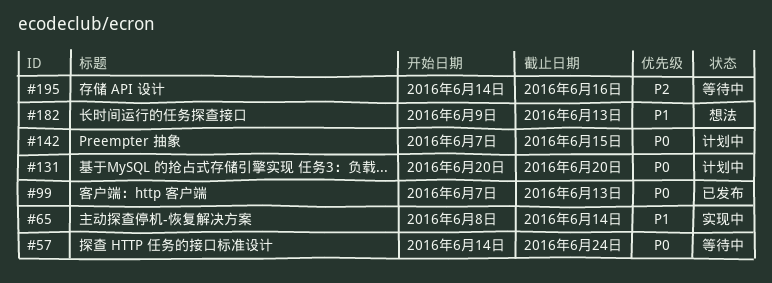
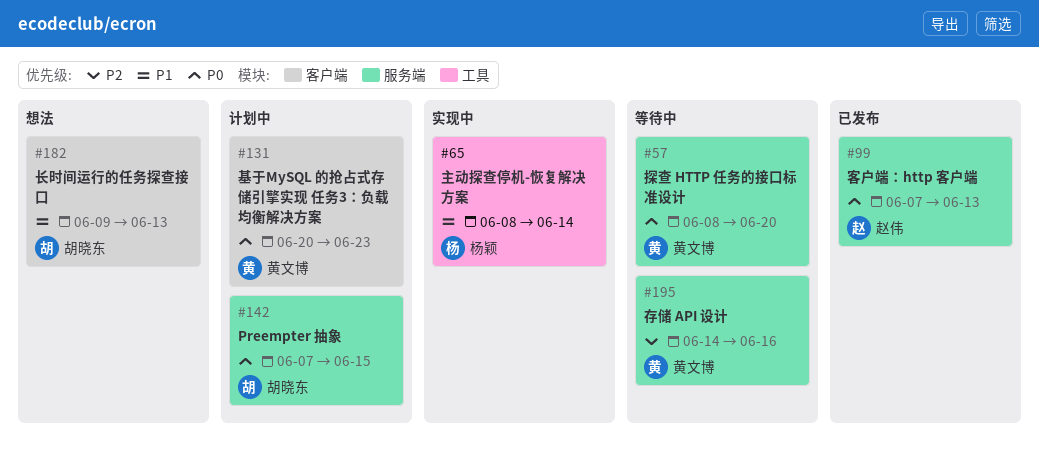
#57, start: Jun 14 -> Jun 8
#57, due: Jun 24 -> Jun 20
#131, due: Jun 20 -> Jun 23

